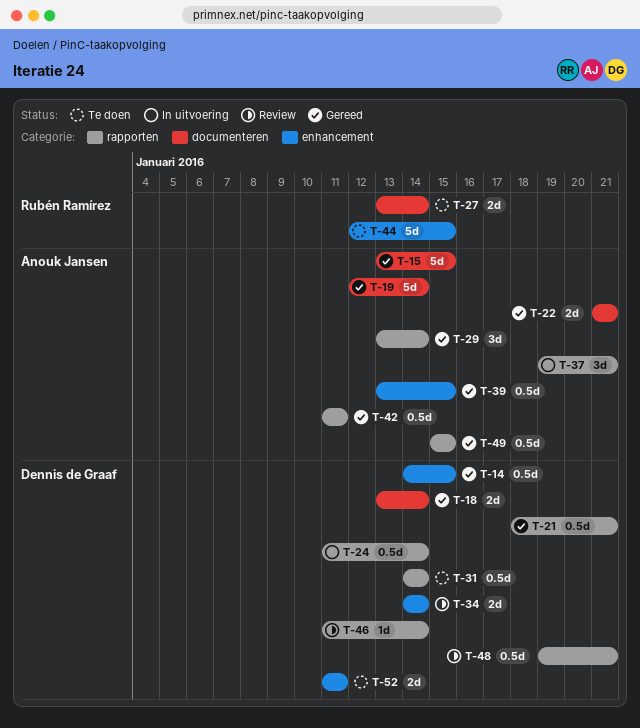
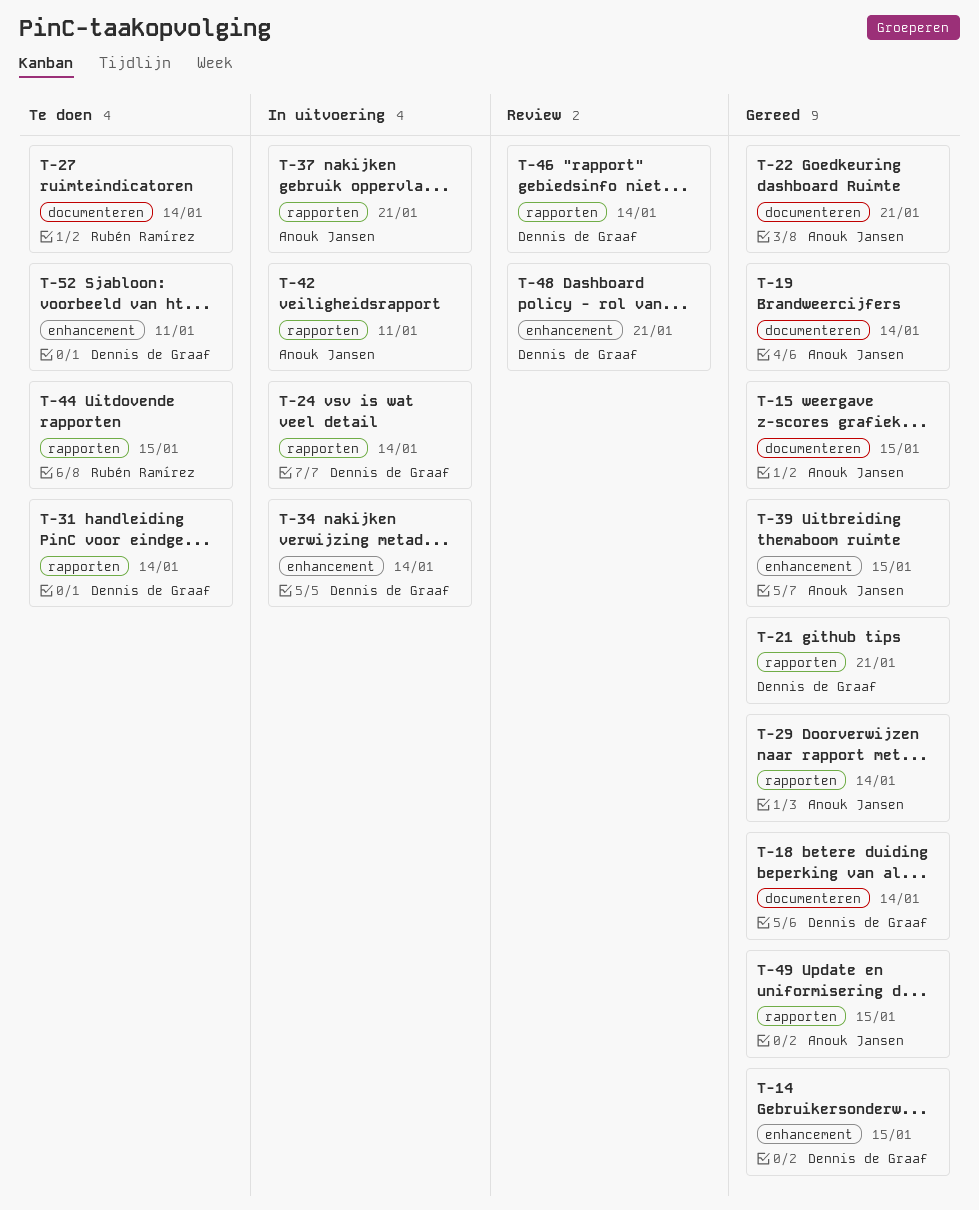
T-34, status: Review -> In uitvoering
T-42, status: Gereed -> In uitvoering
T-44, label: enhancement -> rapporten
T-48, label: rapporten -> enhancement

